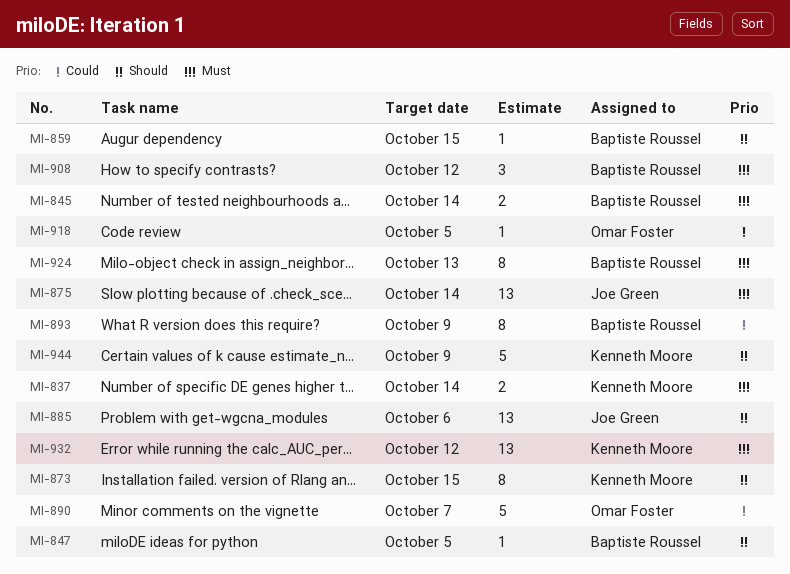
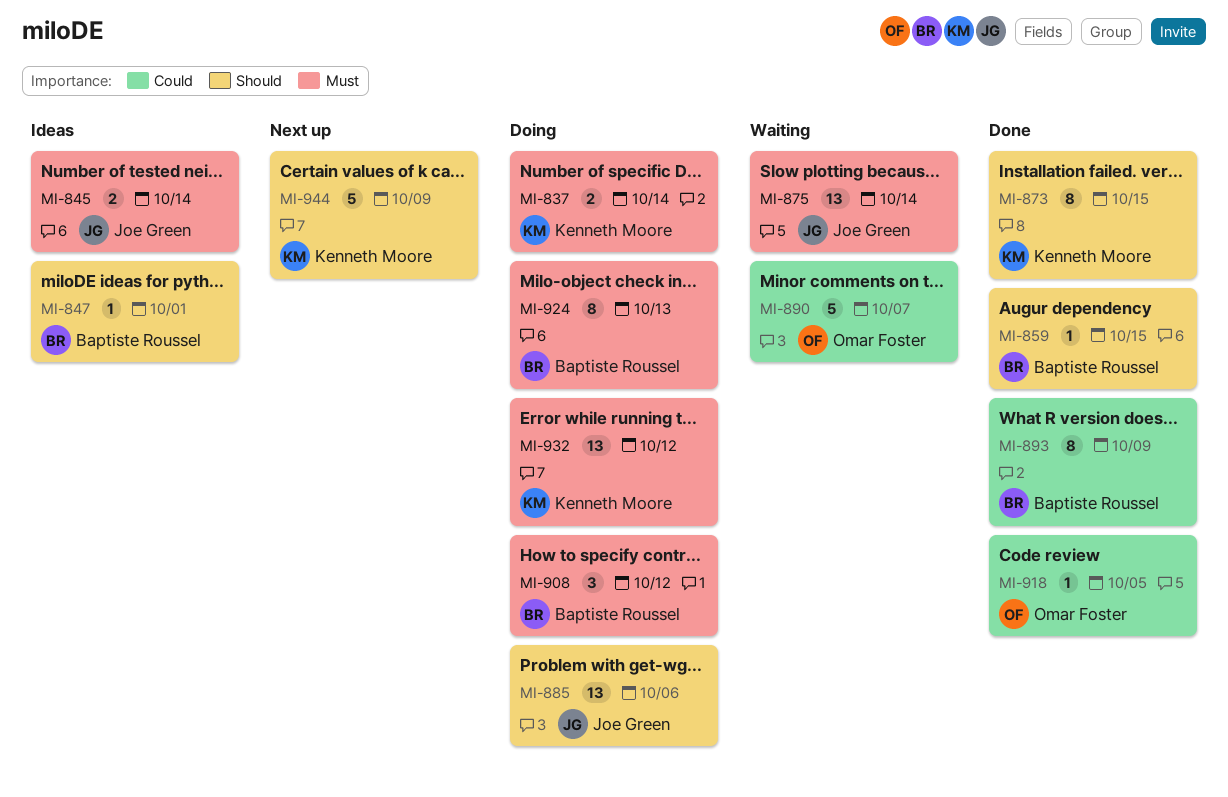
MI-845, owner: Baptiste Roussel -> Joe Green
MI-847, due: Oct 5 -> Oct 1

